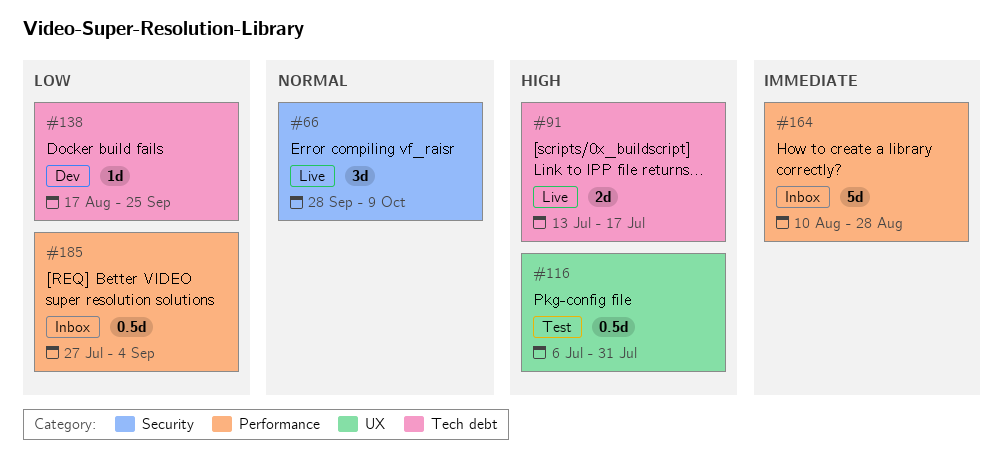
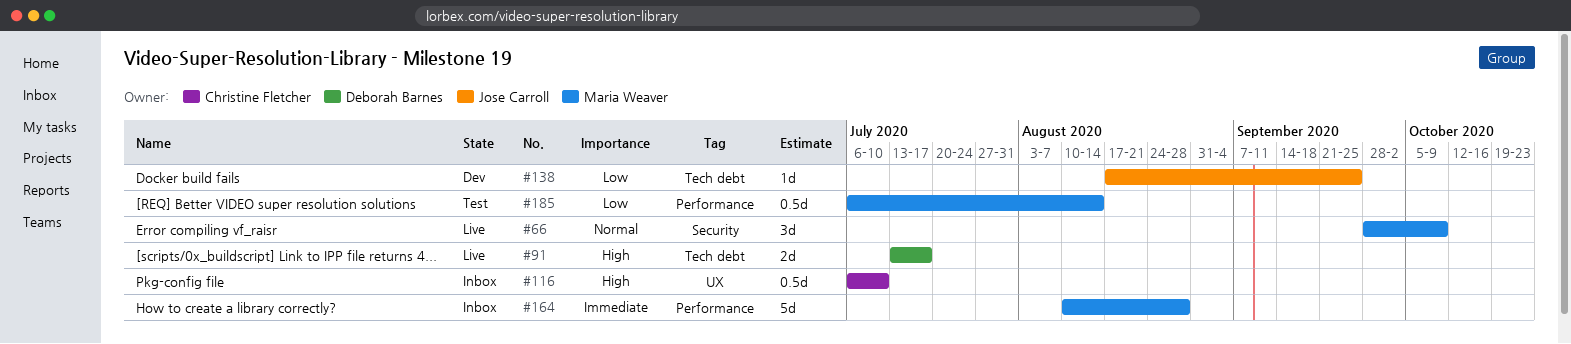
#116, status: Test -> Inbox
#116, due: Jul 31 -> Jul 10
#185, status: Inbox -> Test
#185, start: Jul 27 -> Jul 6
#185, due: Sep 4 -> Aug 14

